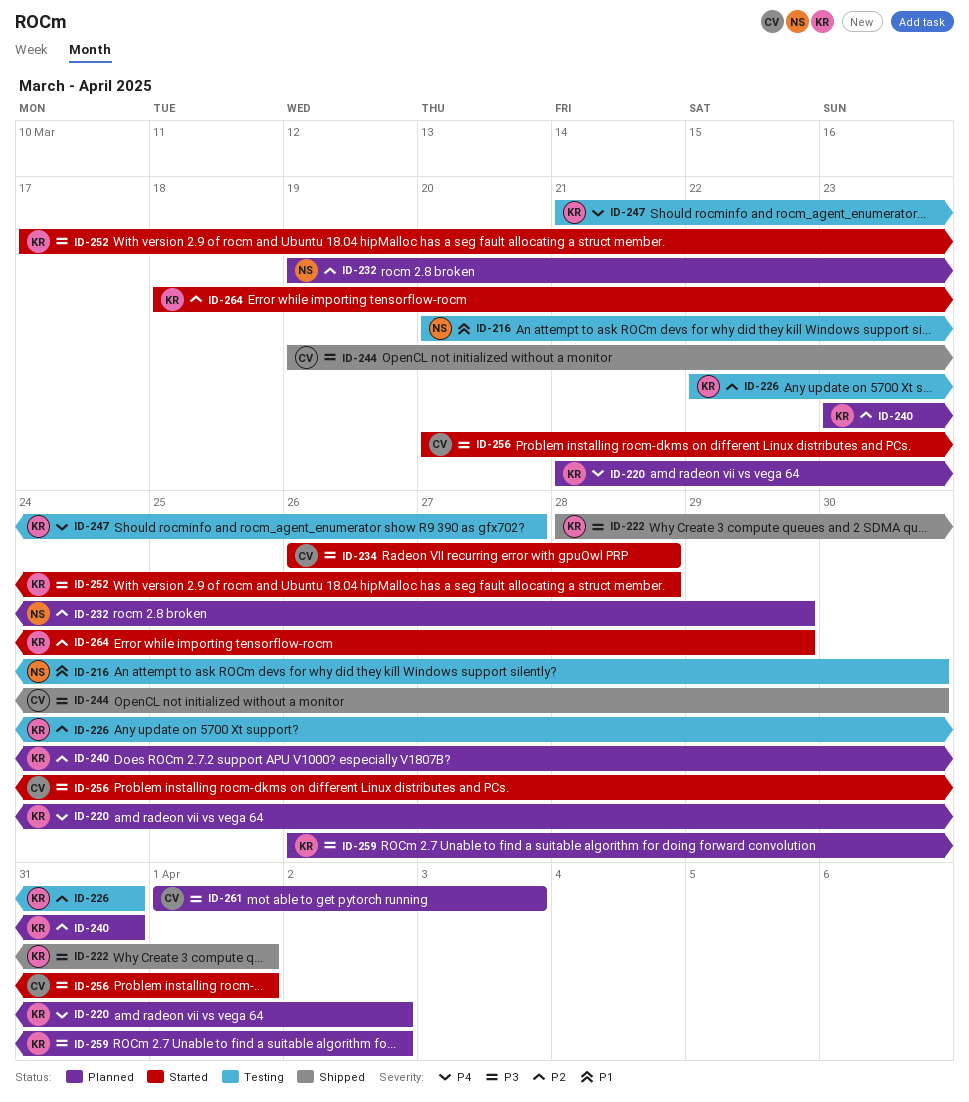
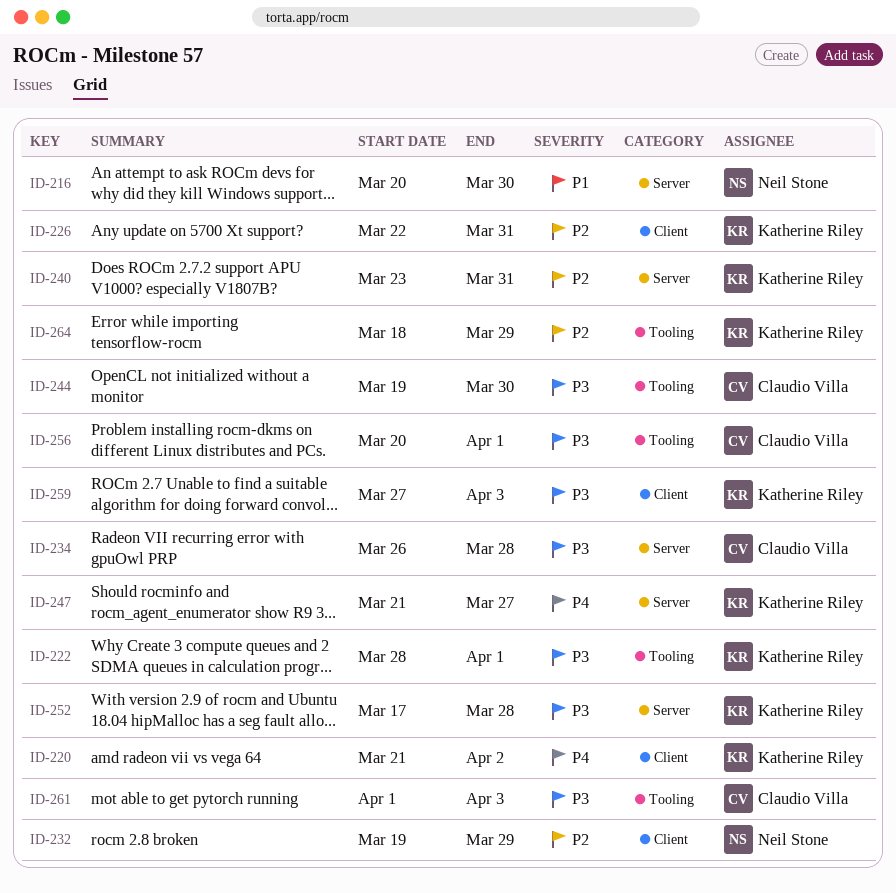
ID-259, start: Mar 26 -> Mar 27
ID-259, due: Apr 2 -> Apr 3

